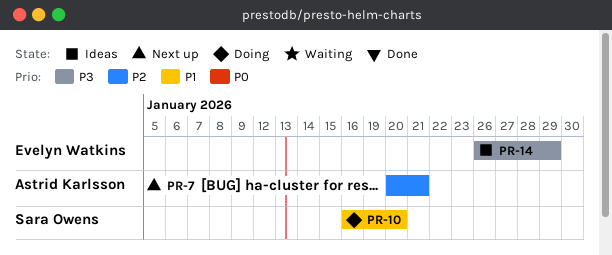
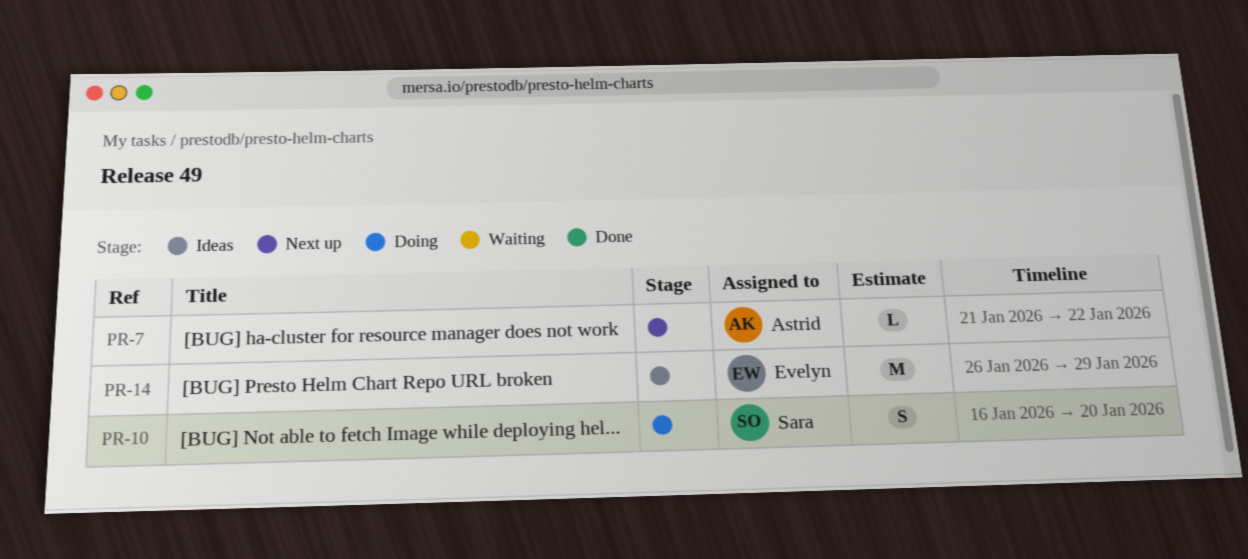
PR-7, start: Jan 20 -> Jan 21
PR-7, due: Jan 21 -> Jan 22

